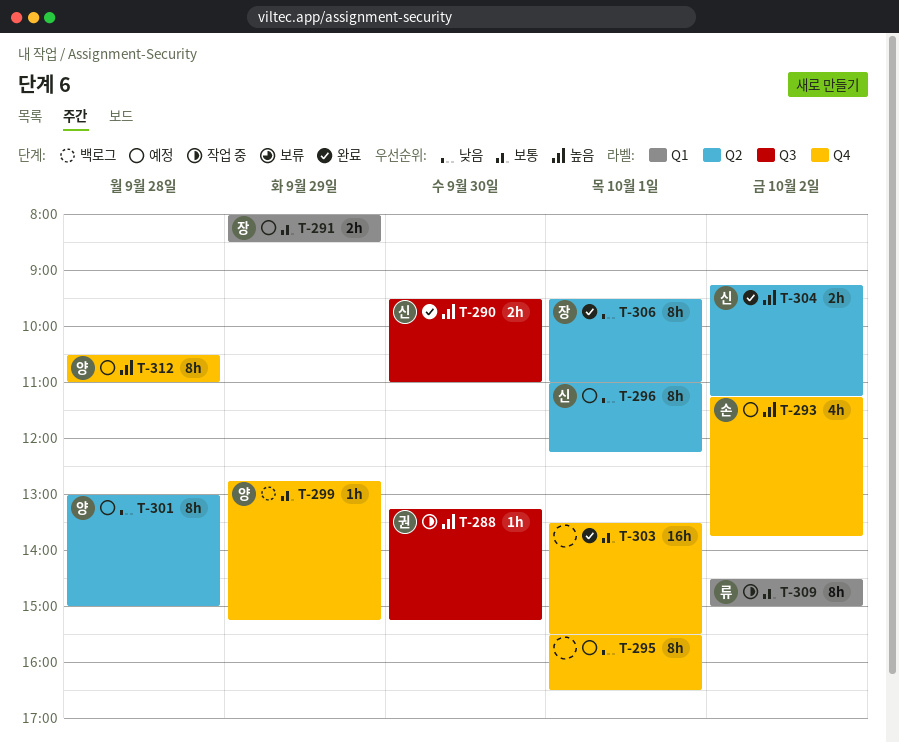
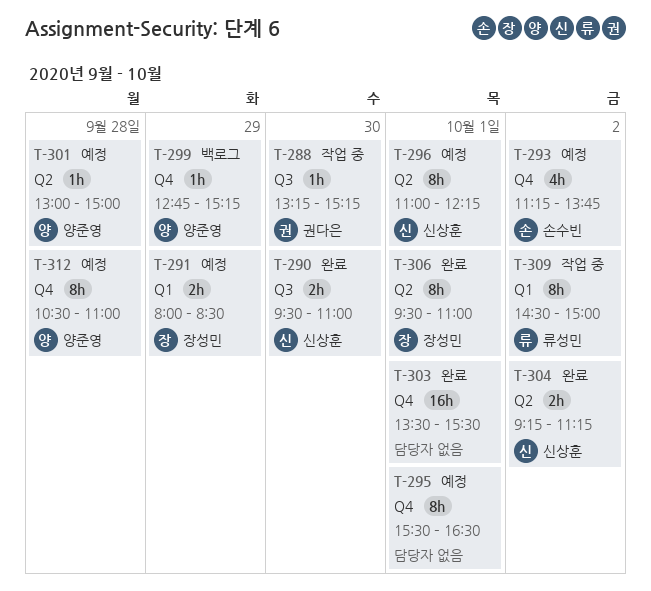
T-301, estimate: 8h -> 1h

